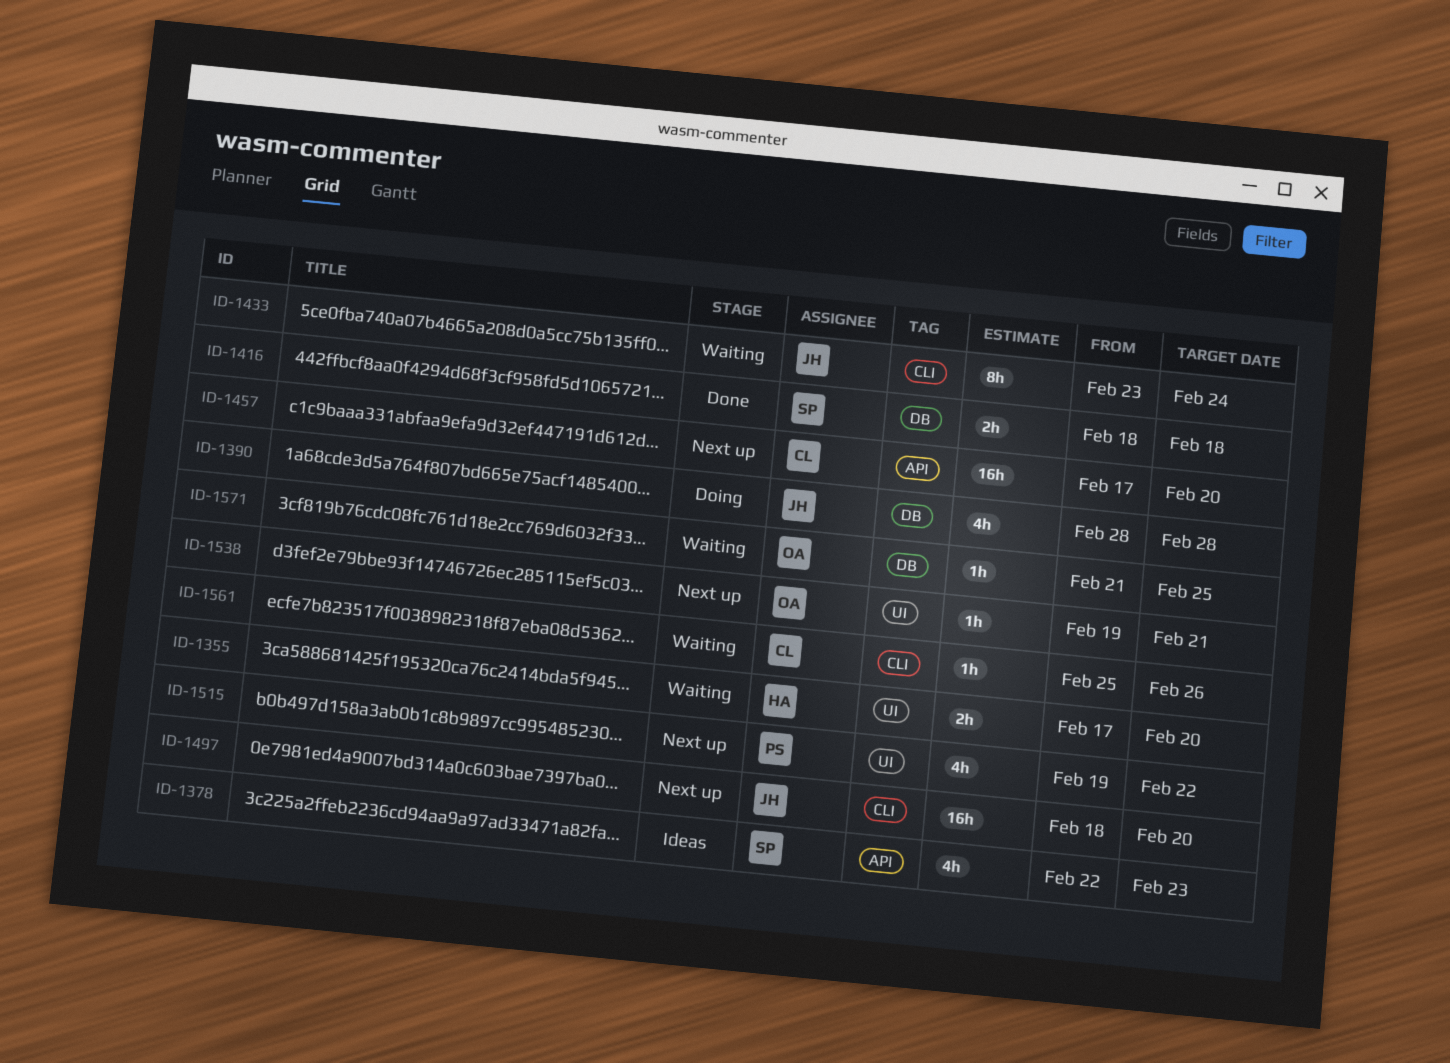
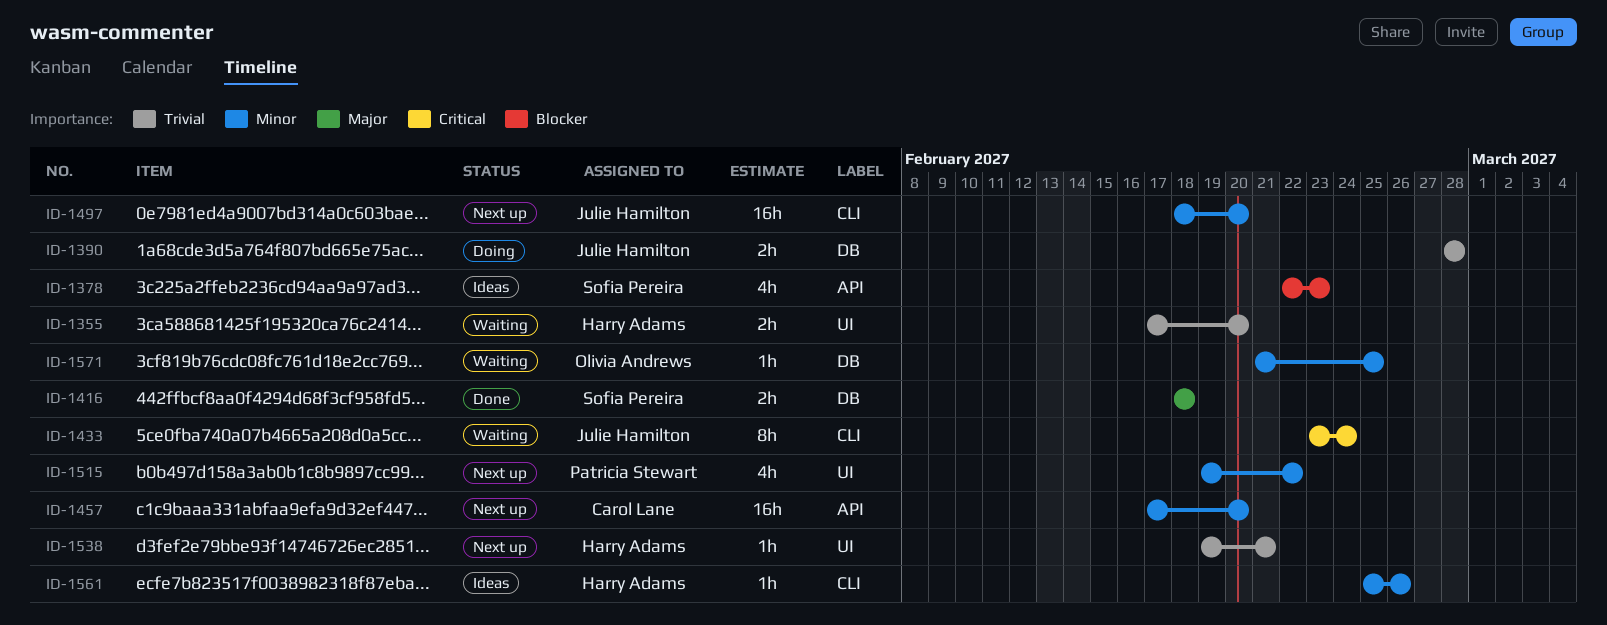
ID-1390, estimate: 4h -> 2h
ID-1538, owner: Olivia Andrews -> Harry Adams
ID-1561, status: Waiting -> Ideas
ID-1561, owner: Carol Lane -> Harry Adams

